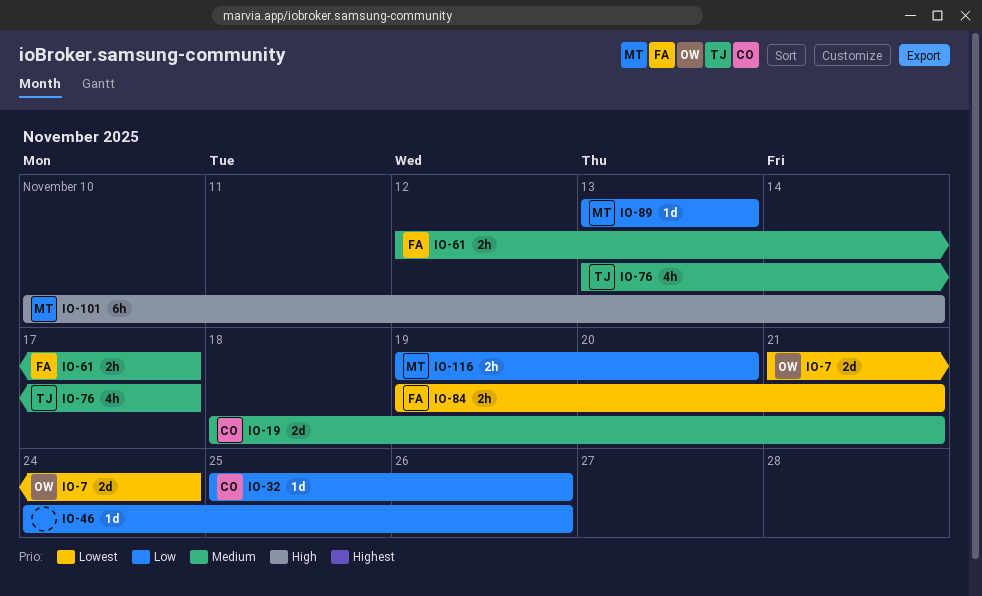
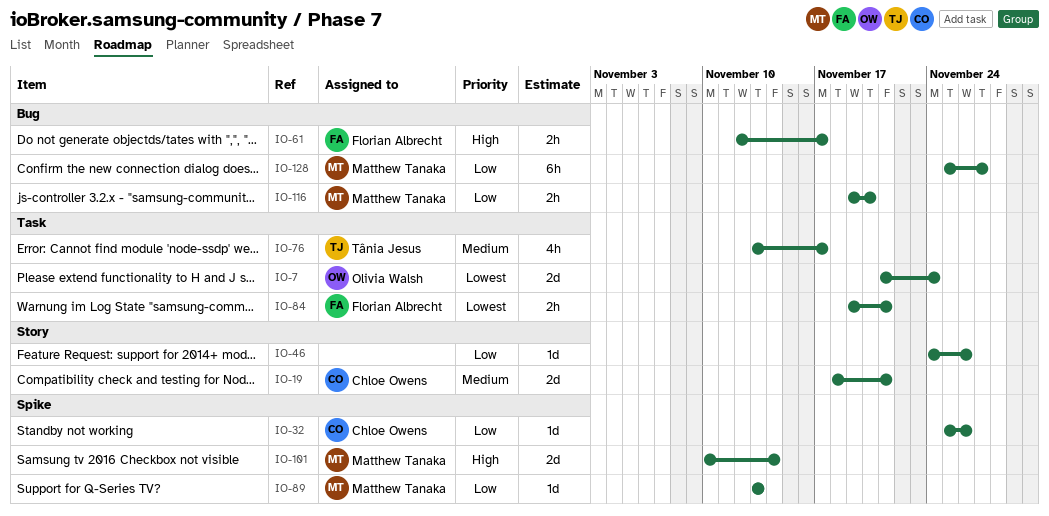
IO-61, priority: Medium -> High
IO-101, estimate: 6h -> 2d
IO-128: none -> present

